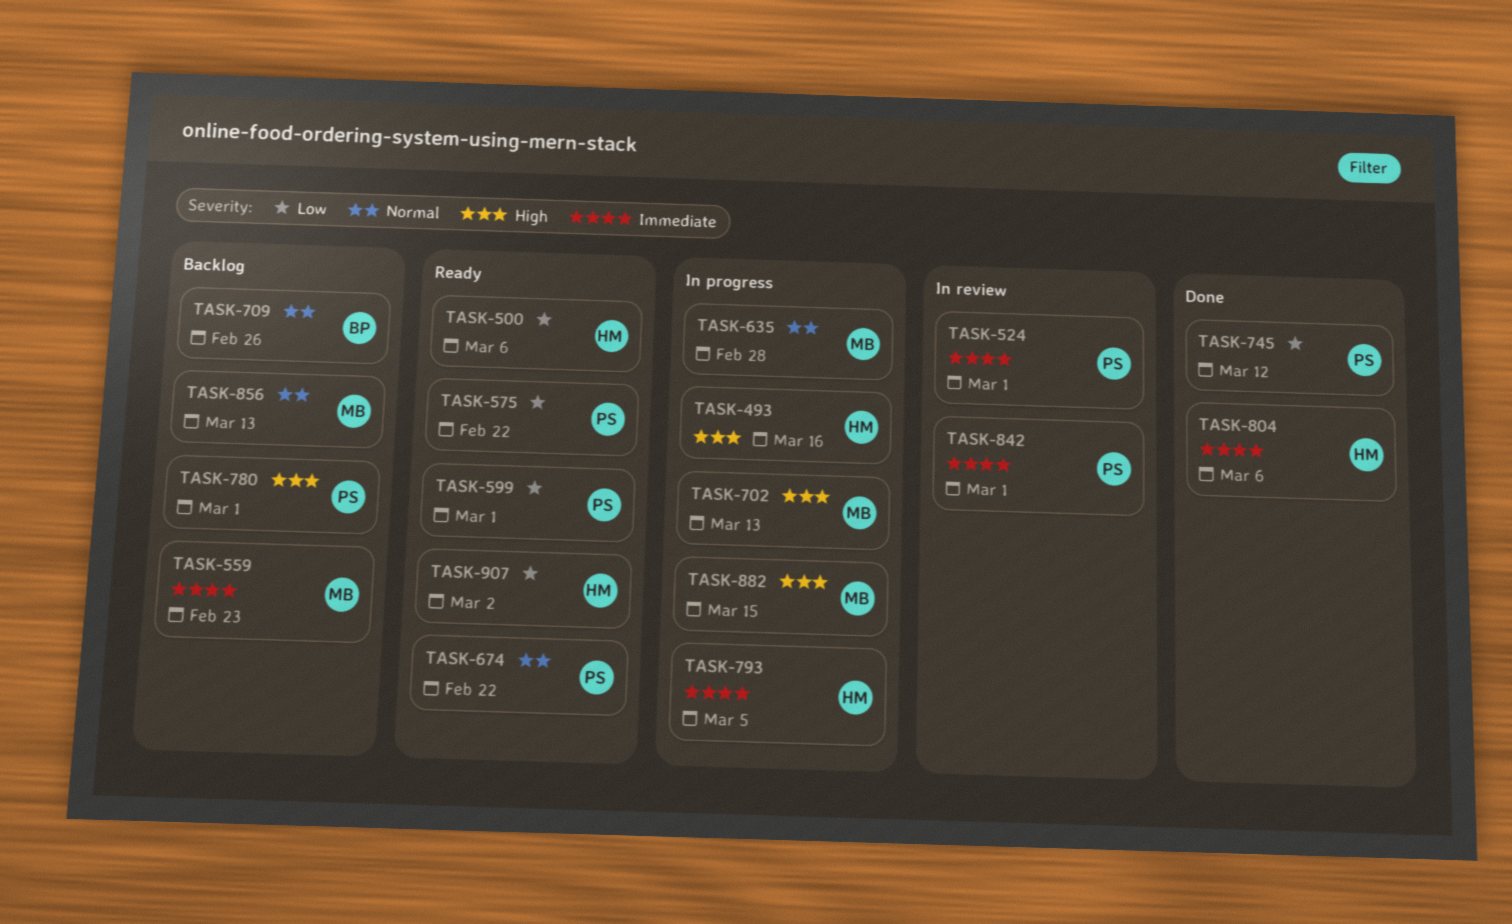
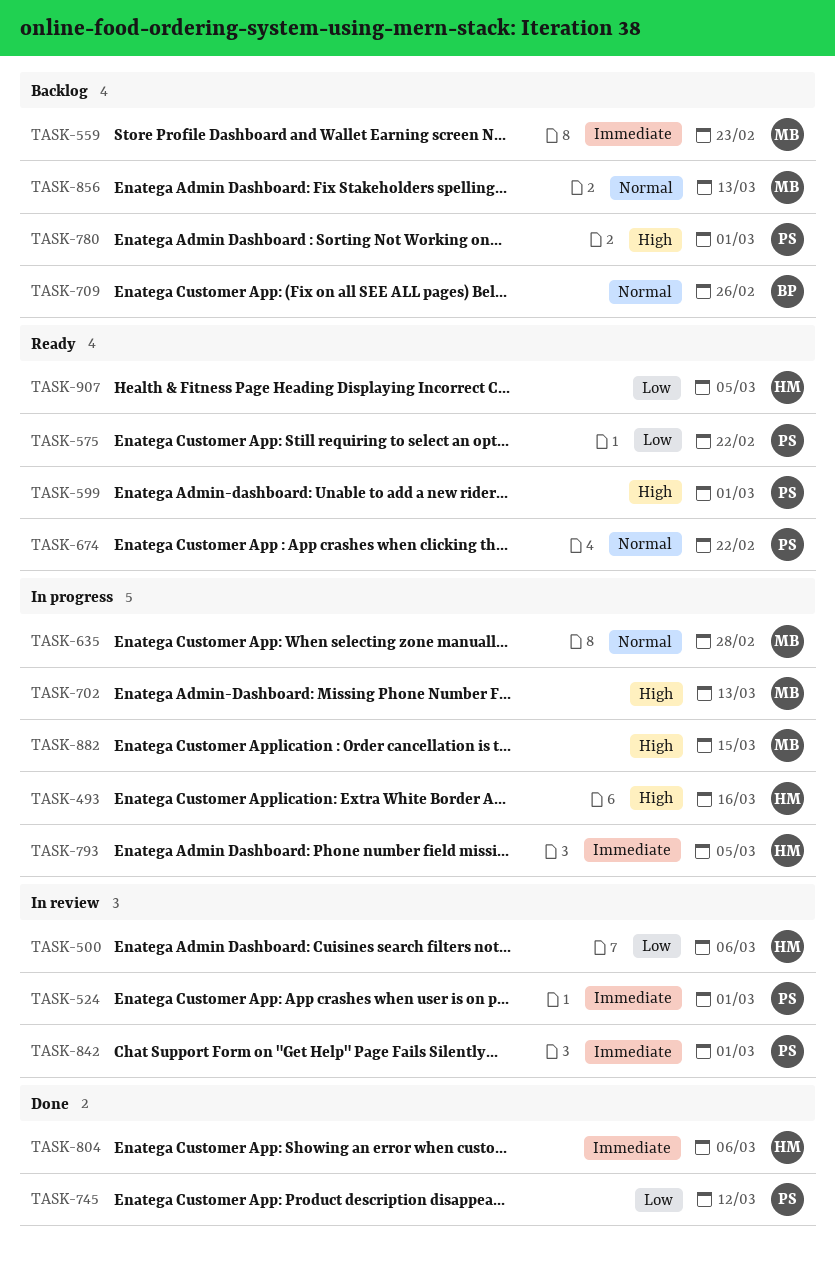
TASK-500, status: Ready -> In review
TASK-599, priority: Low -> High
TASK-907, due: Mar 2 -> Mar 5

